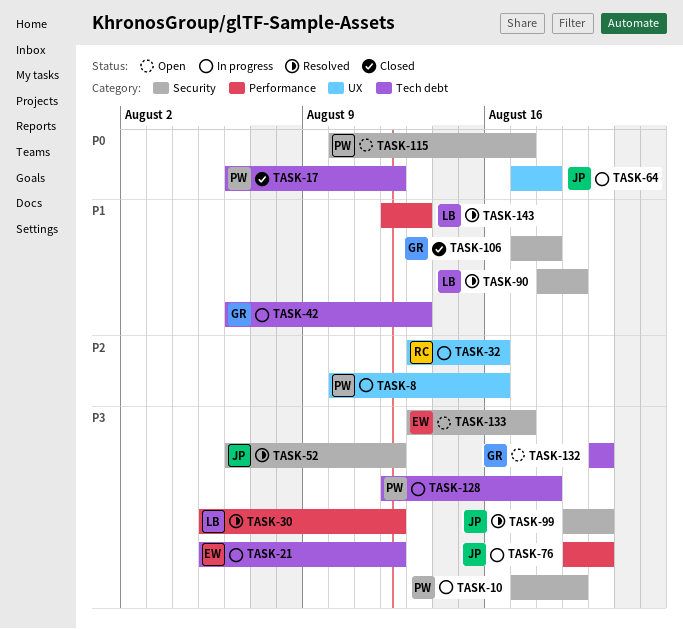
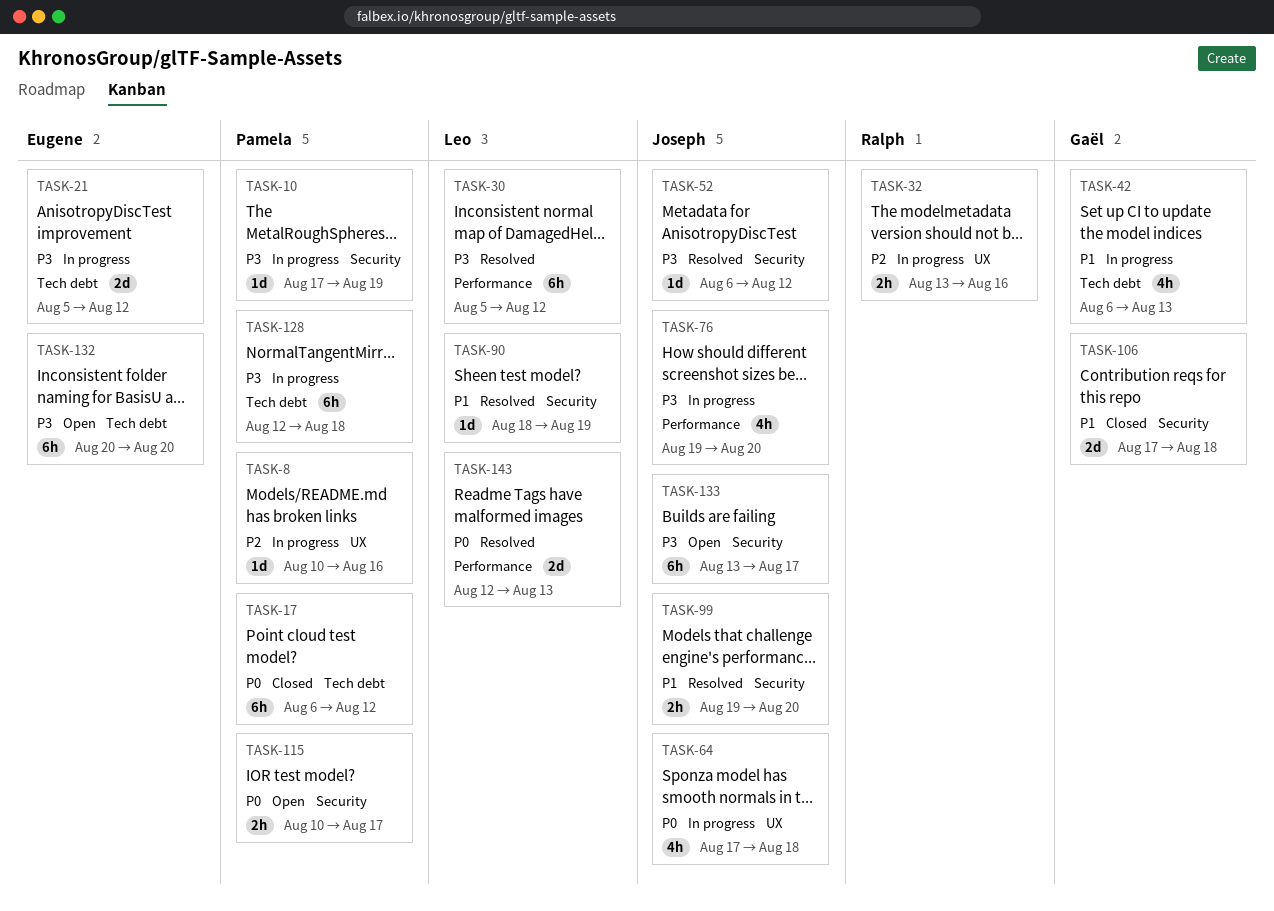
TASK-99, priority: P3 -> P1
TASK-132, owner: Gaël -> Eugene
TASK-133, owner: Eugene -> Joseph
TASK-143, priority: P1 -> P0

